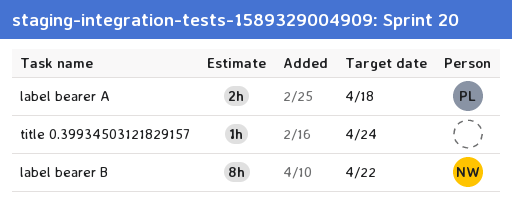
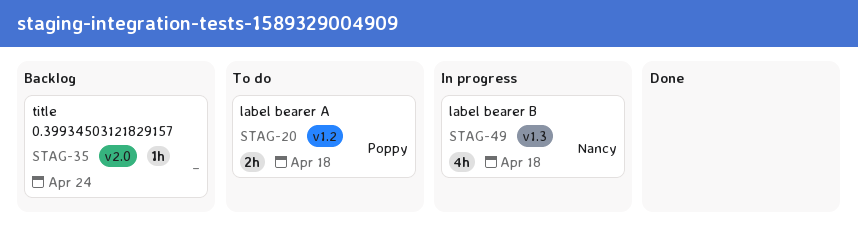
label bearer B, estimate: 8h -> 4h
label bearer B, due: Apr 22 -> Apr 18

